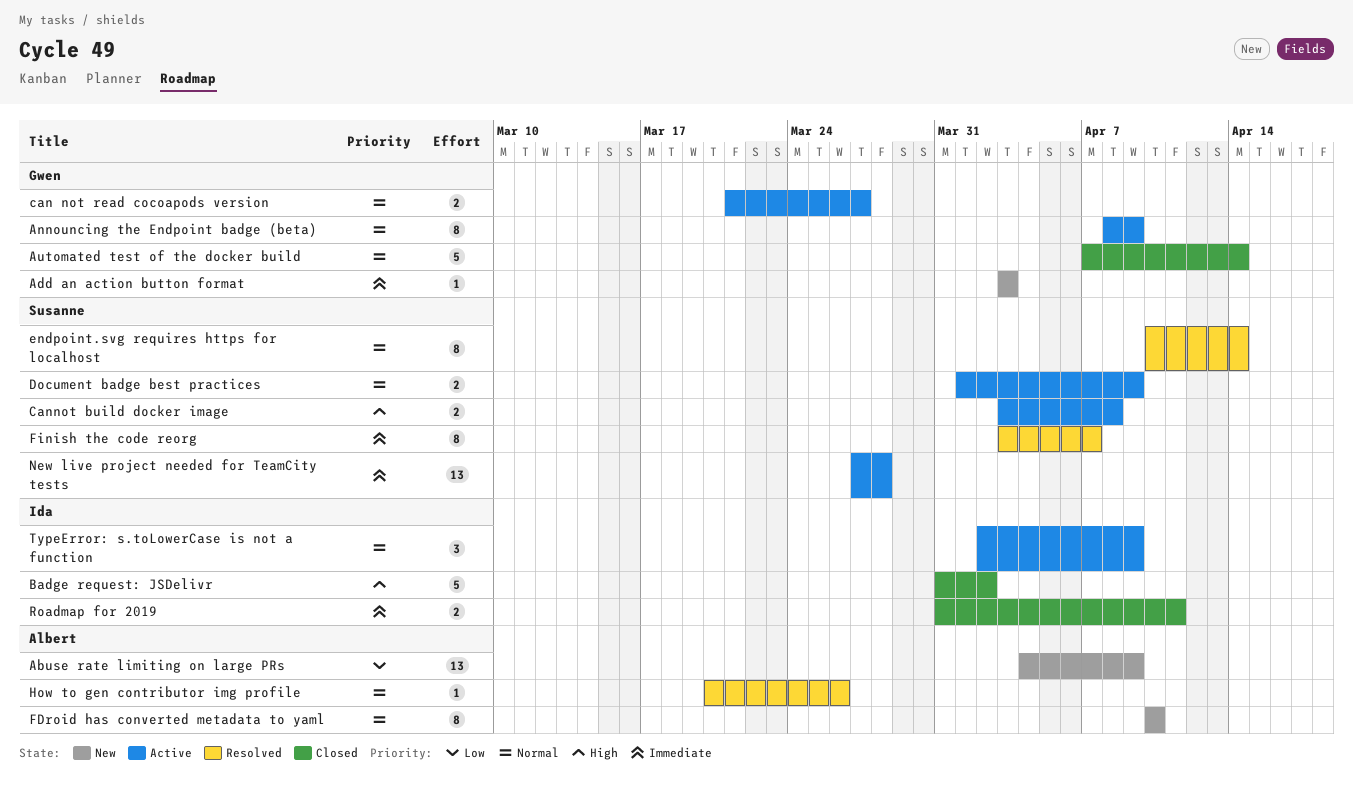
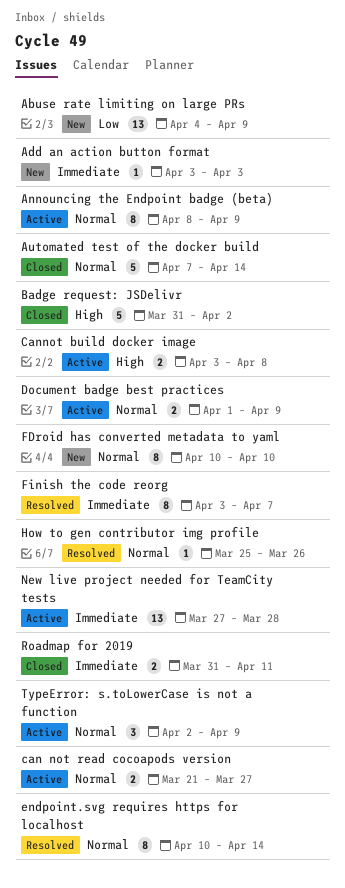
How to gen contributor img profile, start: Mar 20 -> Mar 25

